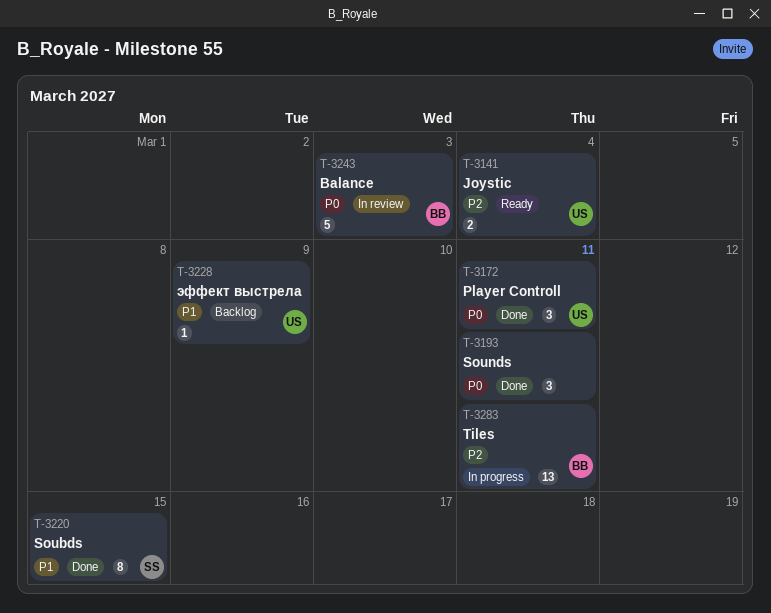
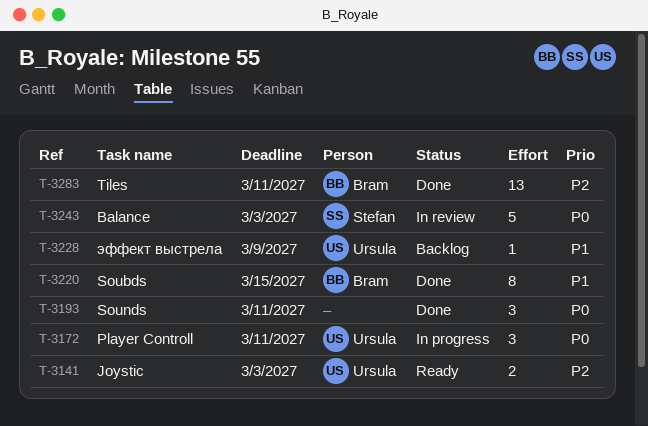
T-3141, due: Mar 4 -> Mar 3
T-3172, status: Done -> In progress
T-3220, owner: Stefan -> Bram
T-3243, owner: Bram -> Stefan
T-3283, status: In progress -> Done

